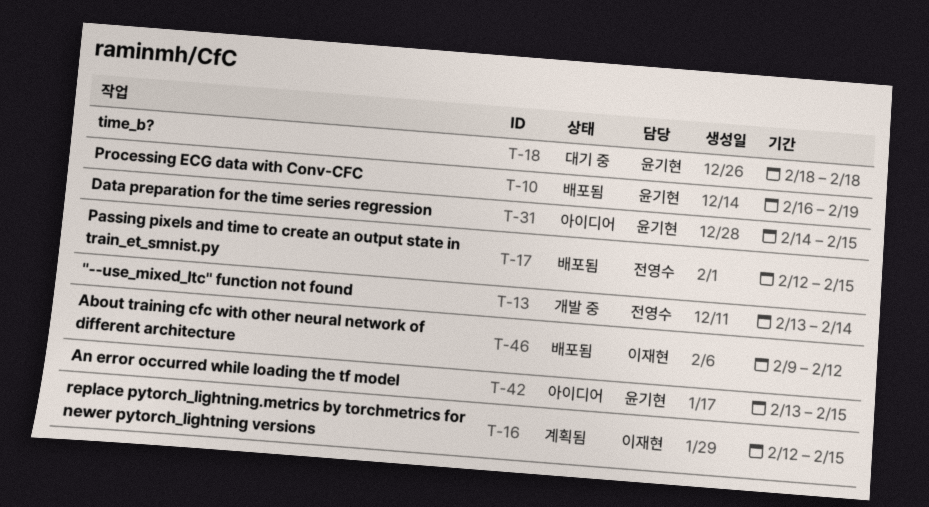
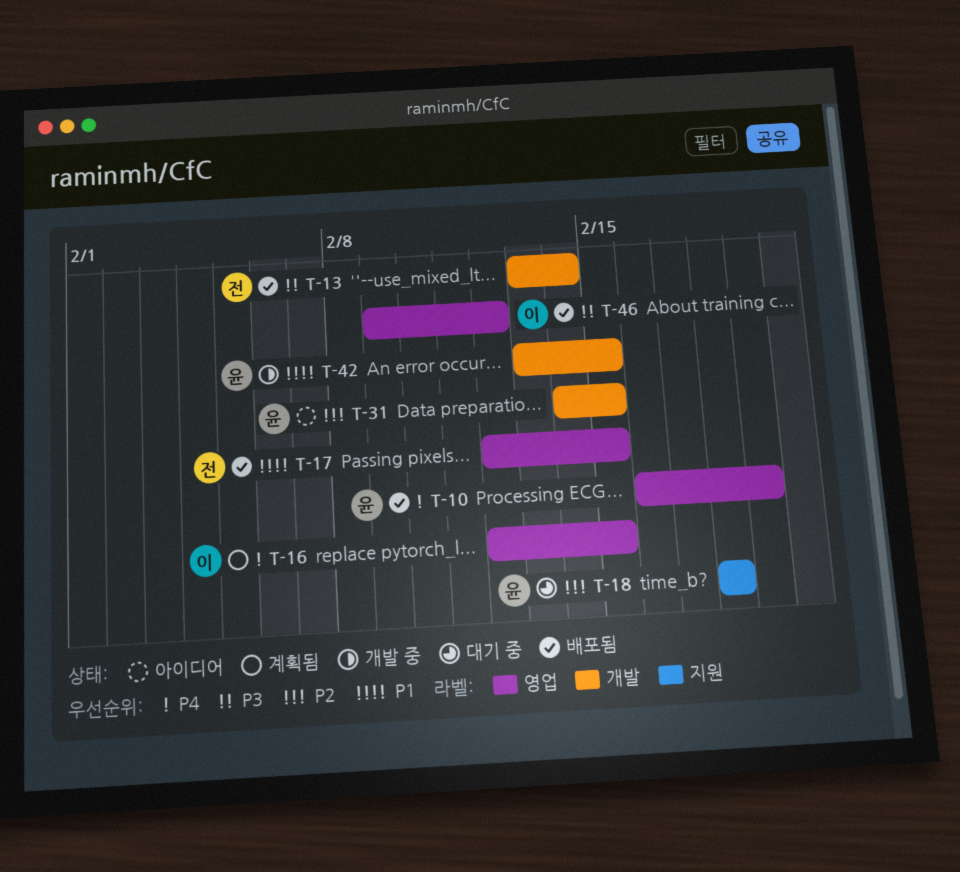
T-13, status: 개발 중 -> 배포됨
T-42, status: 아이디어 -> 개발 중

